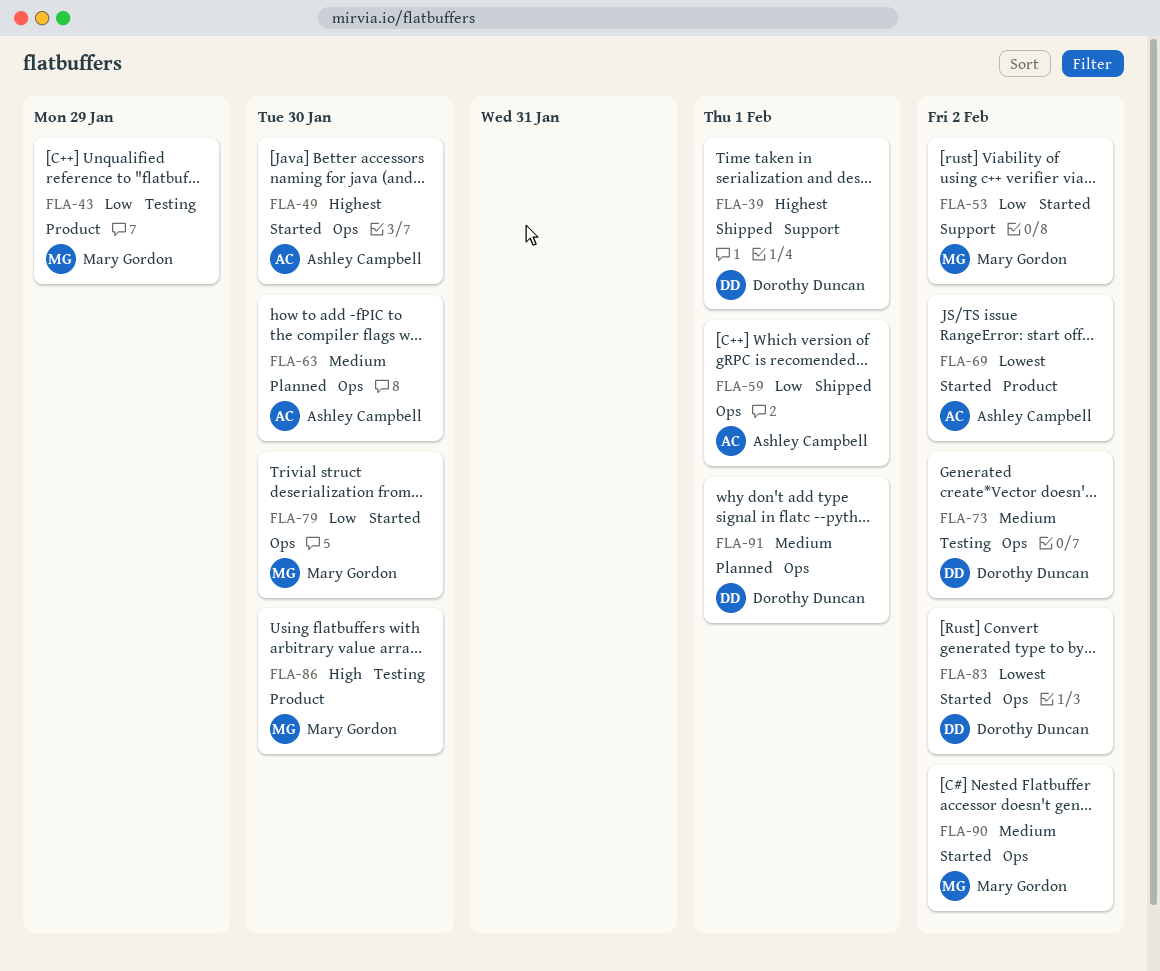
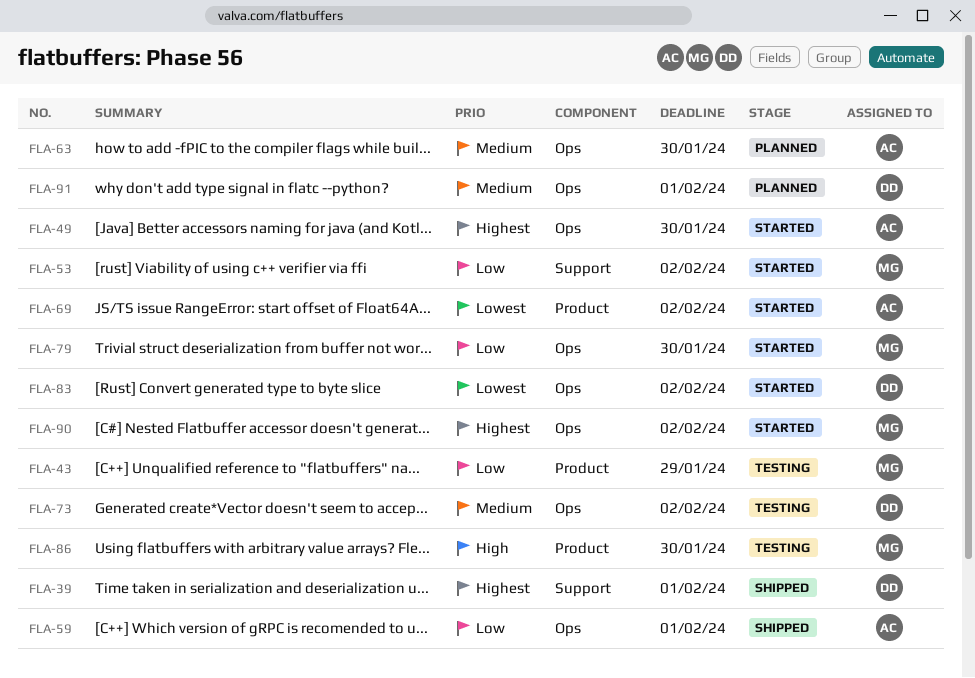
FLA-90, priority: Medium -> Highest

